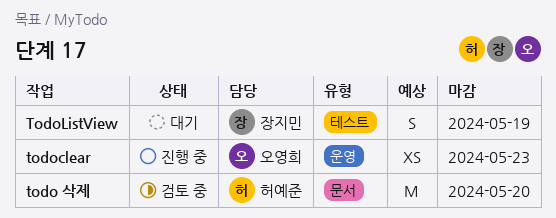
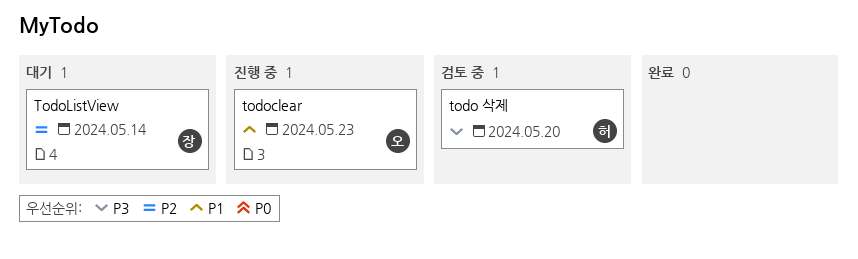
TodoListView, due: May 19 -> May 14

